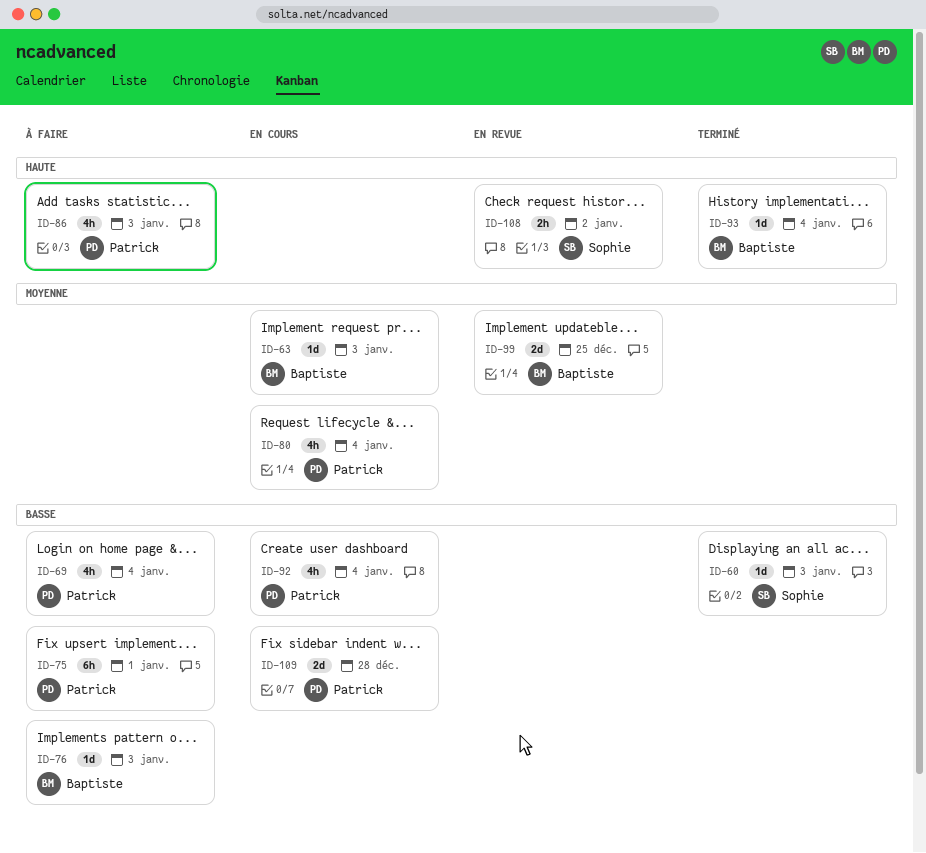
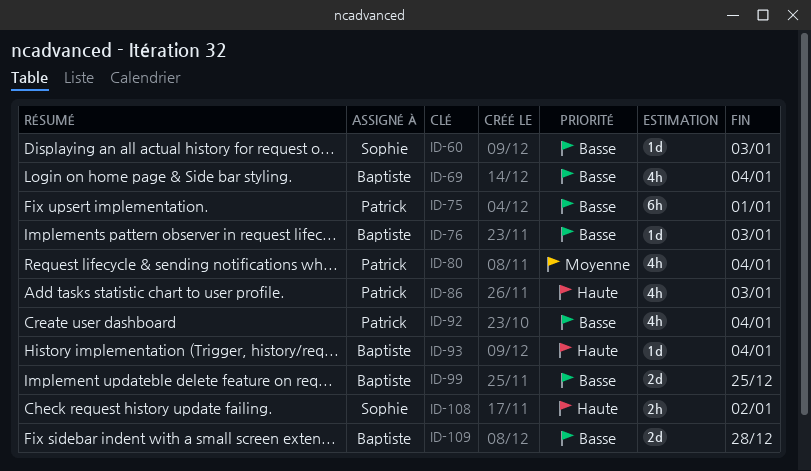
ID-63: present -> none
ID-69, owner: Patrick -> Baptiste
ID-99, priority: Moyenne -> Basse
ID-109, owner: Patrick -> Baptiste

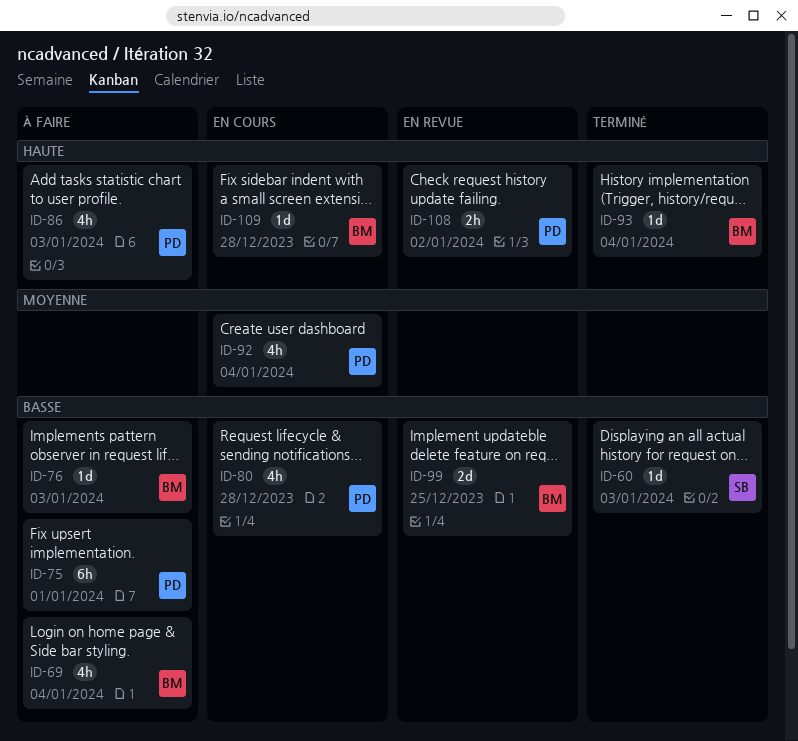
ID-80, priority: Moyenne -> Basse
ID-80, due: Jan 4 -> Dec 28
ID-92, priority: Basse -> Moyenne
ID-108, owner: Sophie -> Patrick
ID-109, priority: Basse -> Haute
ID-109, estimate: 2d -> 1d

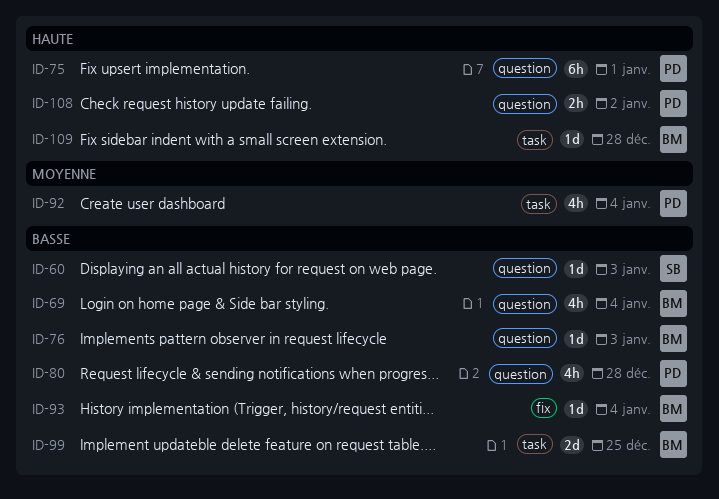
ID-75, priority: Basse -> Haute
ID-86: present -> none
ID-93, priority: Haute -> Basse

